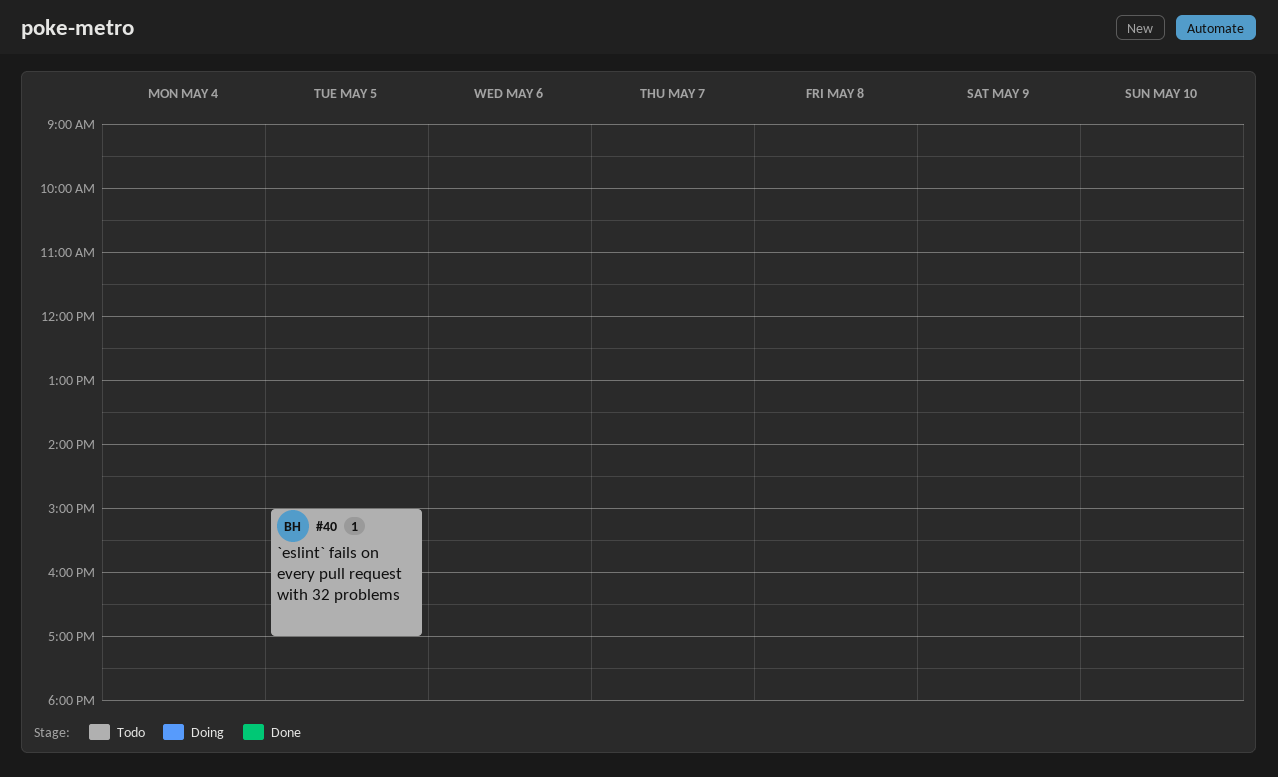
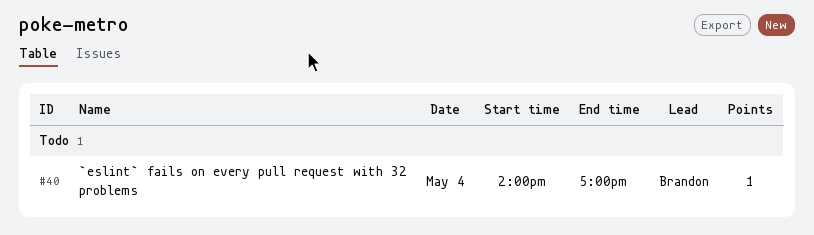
#40, day: May 5 -> May 4
#40, begins: 15:00 -> 14:00

